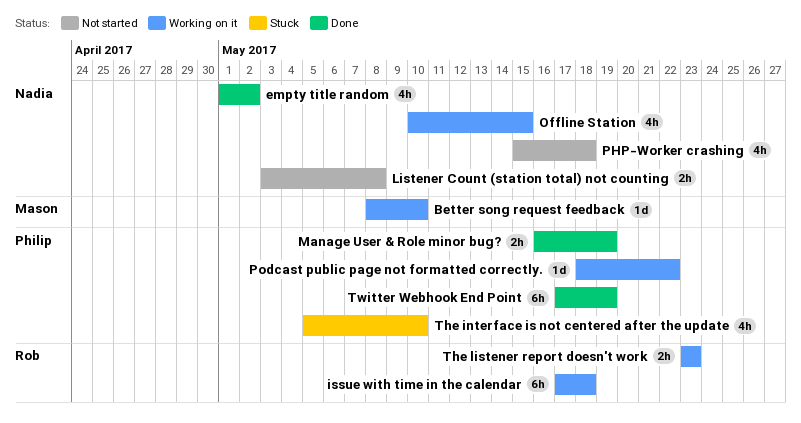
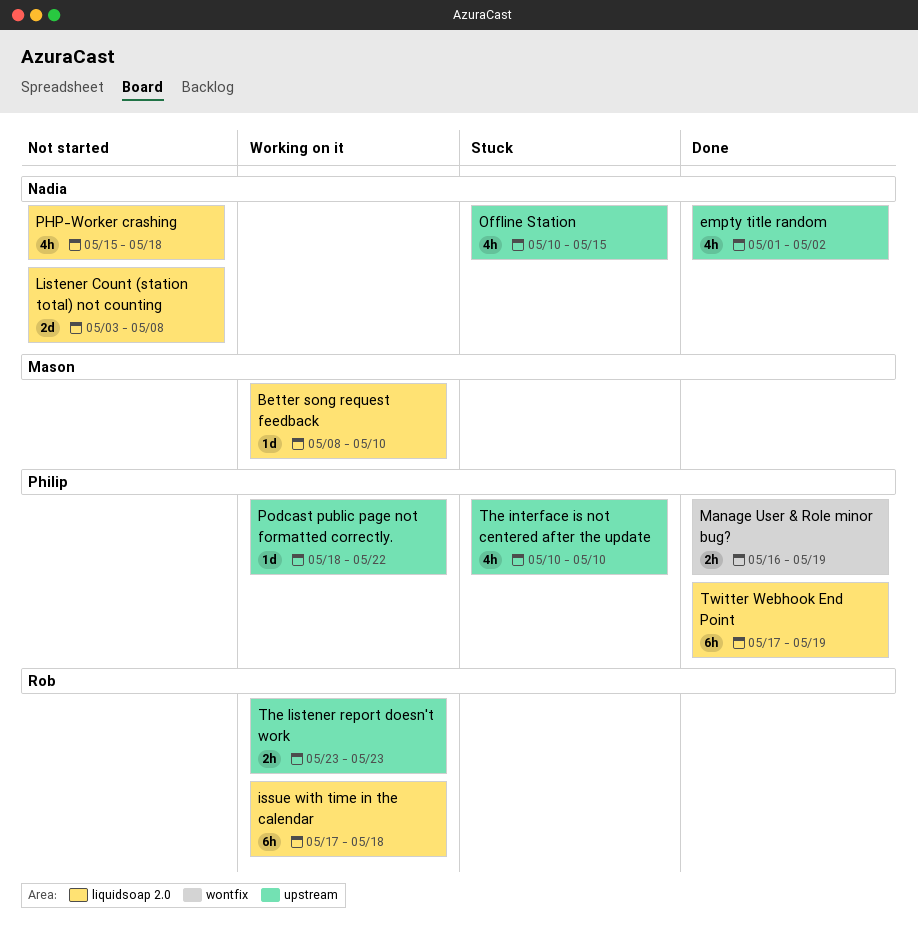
Listener Count (station total) not counting, estimate: 2h -> 2d
Offline Station, status: Working on it -> Stuck
The interface is not centered after the update, start: May 5 -> May 10

